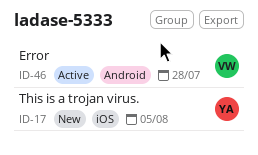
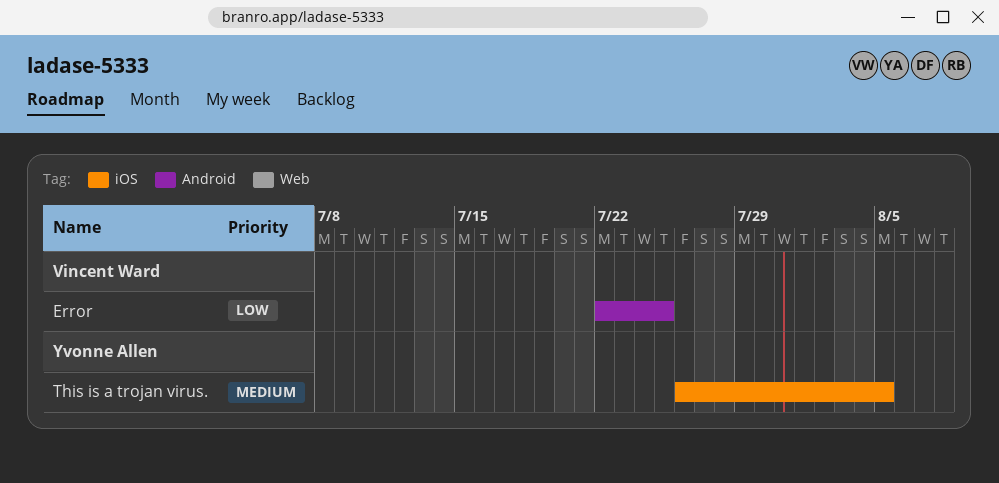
Error, due: Jul 28 -> Jul 25

